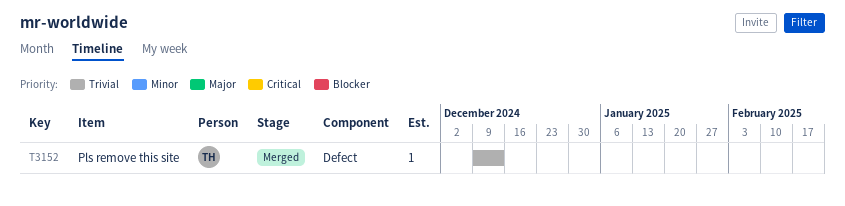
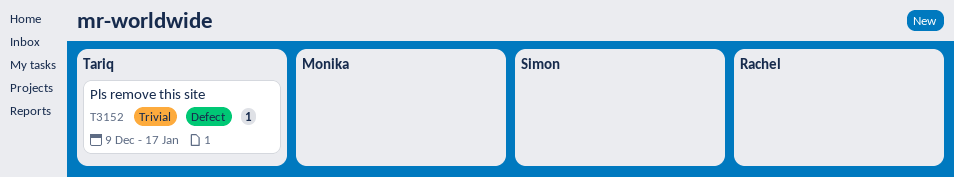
T3152, due: Dec 13 -> Jan 17

